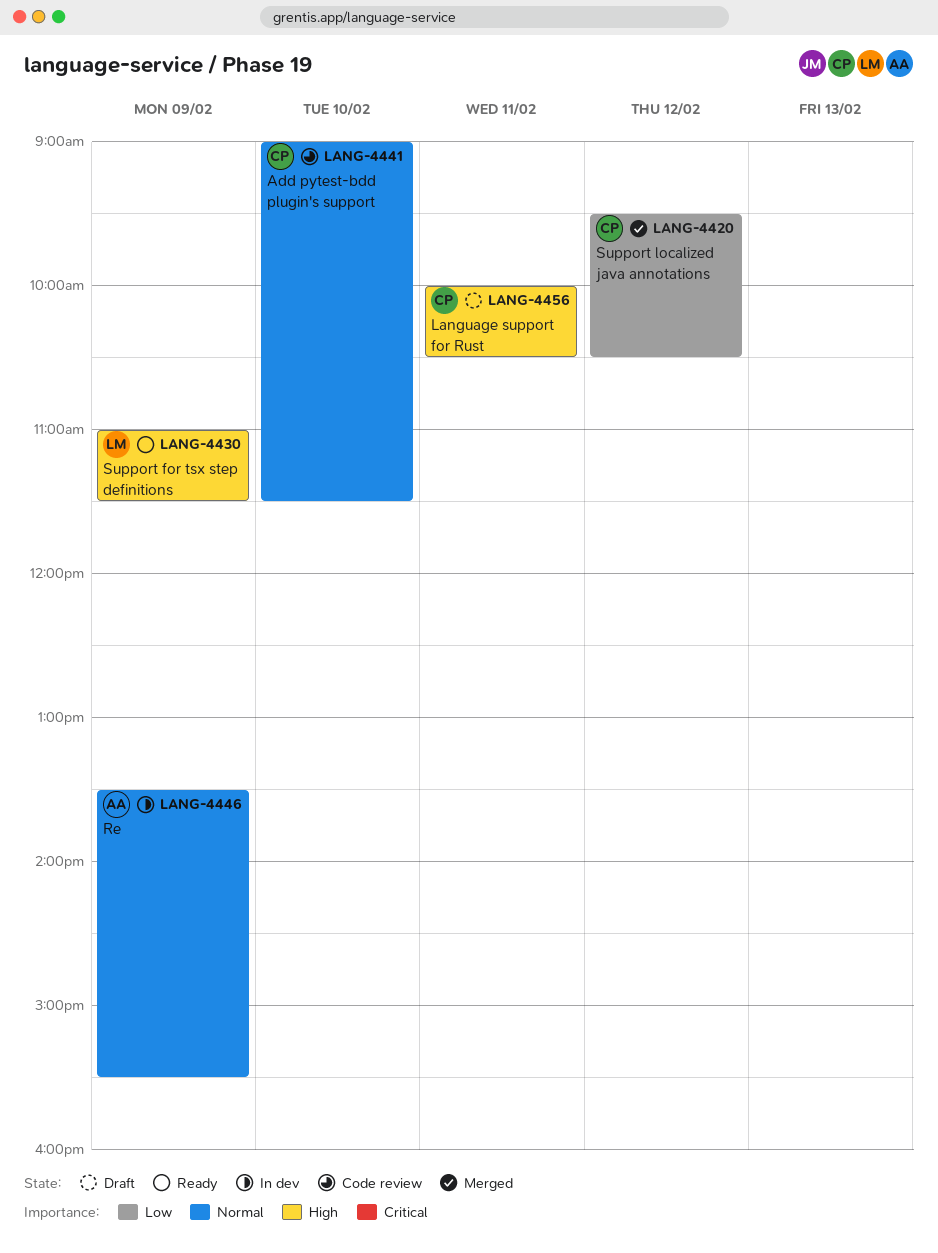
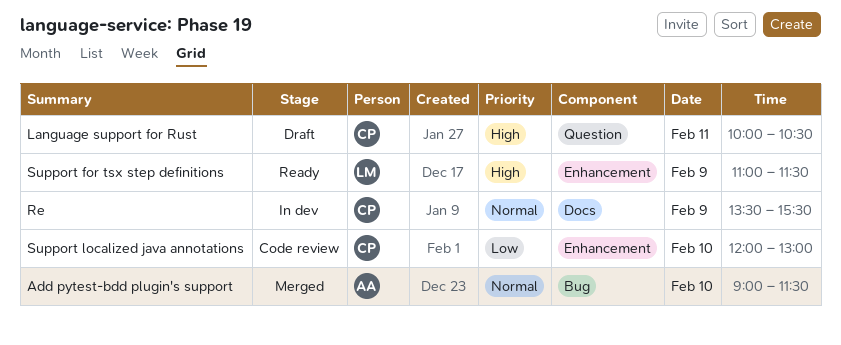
Add pytest-bdd plugin's support, status: Code review -> Merged
Add pytest-bdd plugin's support, owner: CP -> AA
Re, owner: AA -> CP
Support localized java annotations, status: Merged -> Code review
Support localized java annotations, day: Feb 12 -> Feb 10
Support localized java annotations, begins: 09:30 -> 12:00
Support localized java annotations, ends: 10:30 -> 13:00

